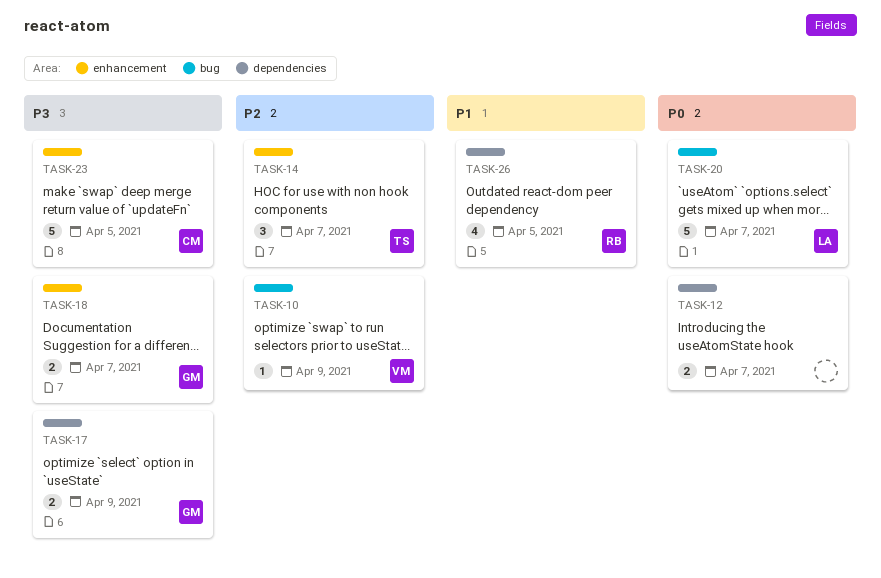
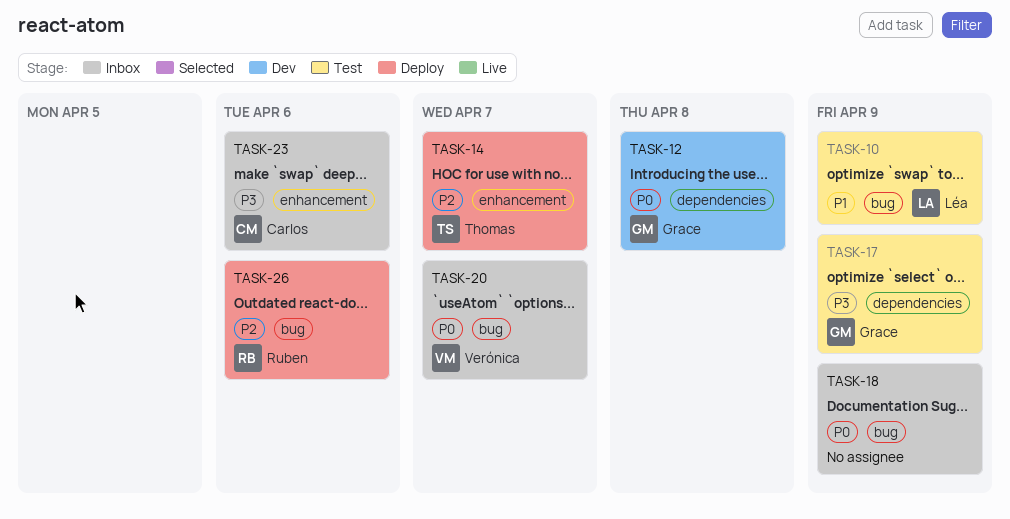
TASK-10, owner: Verónica -> Léa
TASK-10, priority: P2 -> P1
TASK-12, owner: none -> Grace
TASK-12, due: Apr 7 -> Apr 8
TASK-18, owner: Grace -> none
TASK-18, priority: P3 -> P0
TASK-18, label: enhancement -> bug
TASK-18, due: Apr 7 -> Apr 9
TASK-20, owner: Léa -> Verónica
TASK-23, due: Apr 5 -> Apr 6
TASK-26, priority: P1 -> P2
TASK-26, label: dependencies -> bug
TASK-26, due: Apr 5 -> Apr 6

